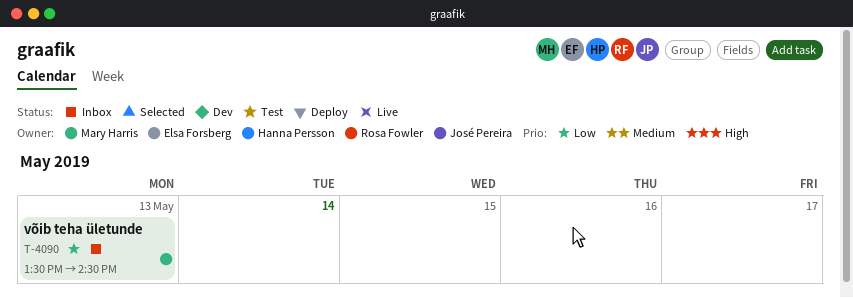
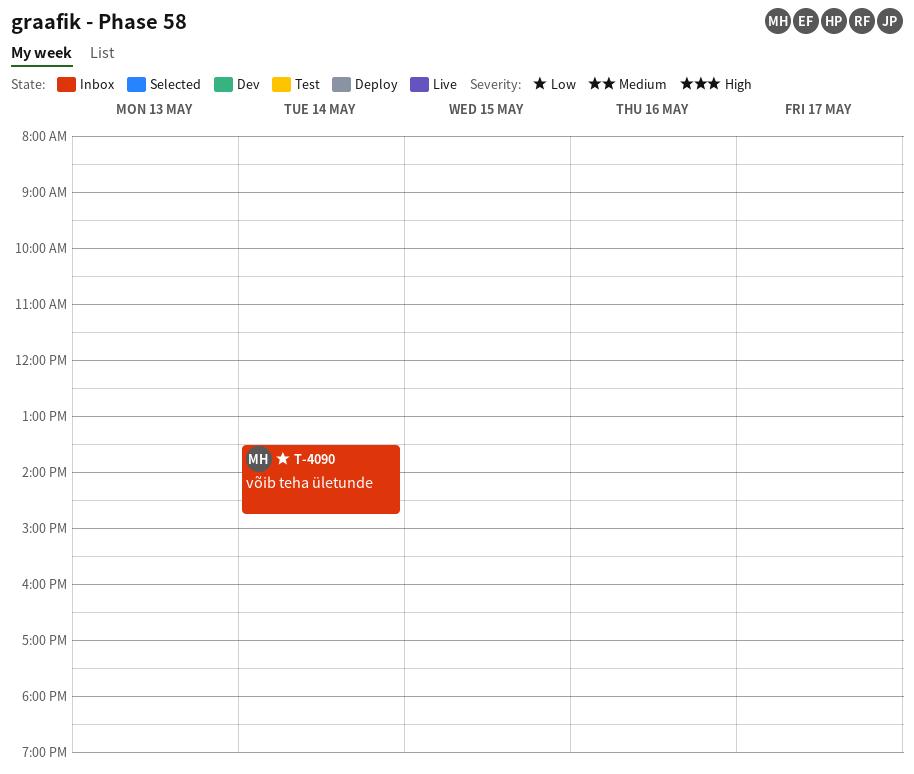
T-4090, day: May 13 -> May 14
T-4090, ends: 14:30 -> 14:45

